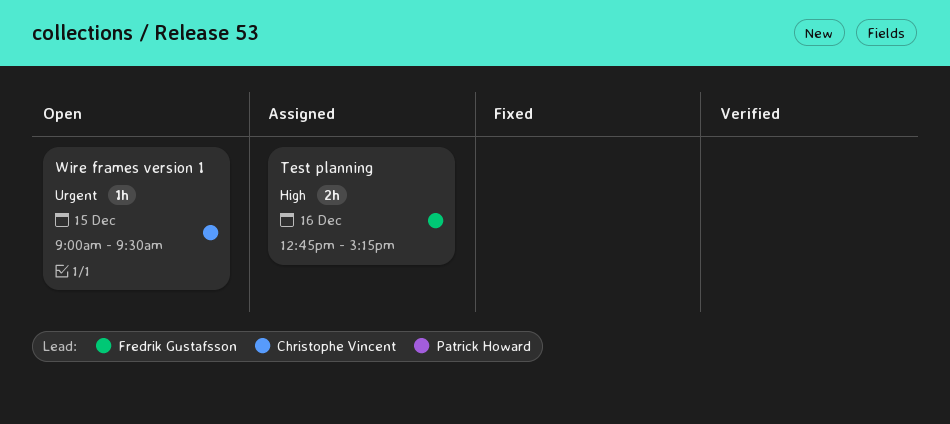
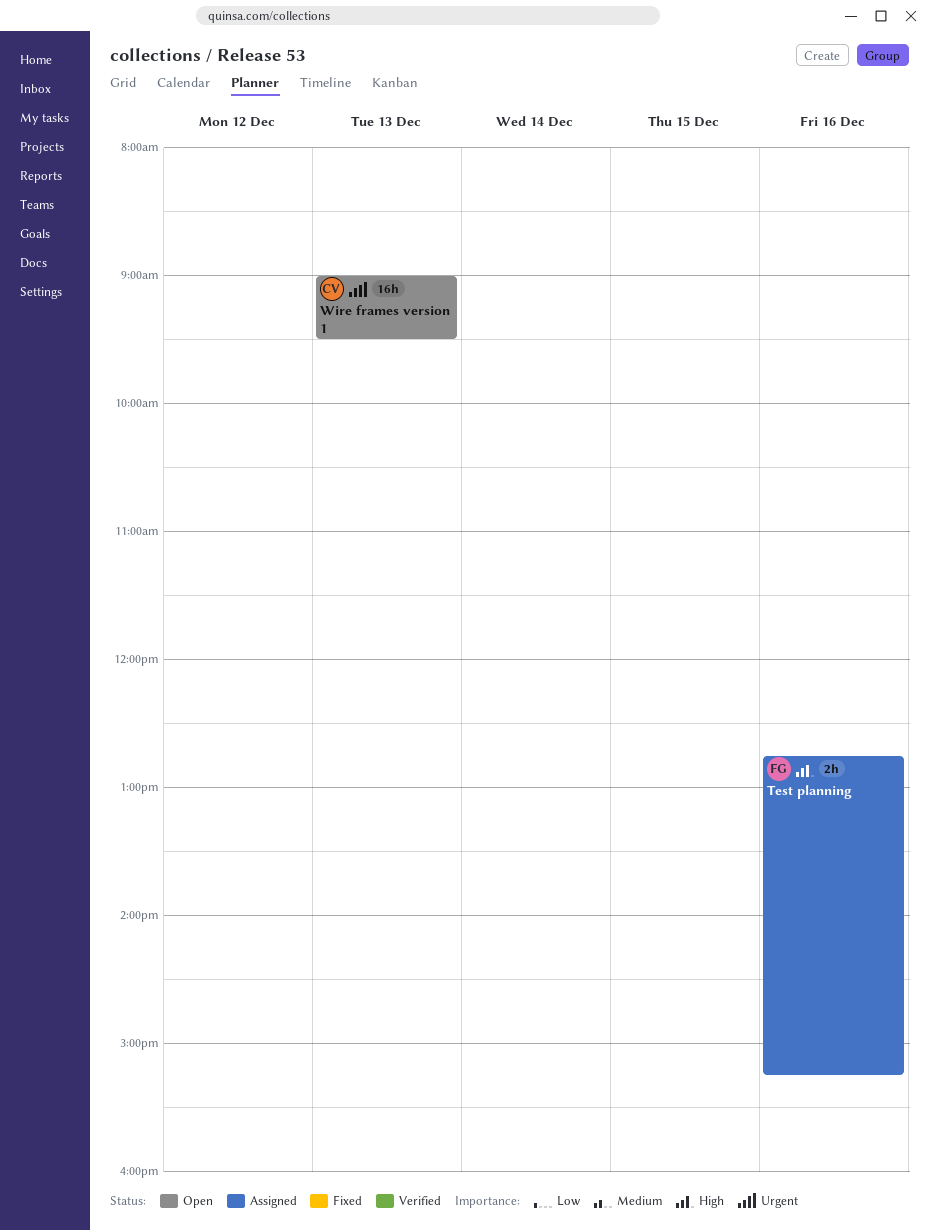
Wire frames version 1, estimate: 1h -> 16h
Wire frames version 1, day: Dec 15 -> Dec 13

